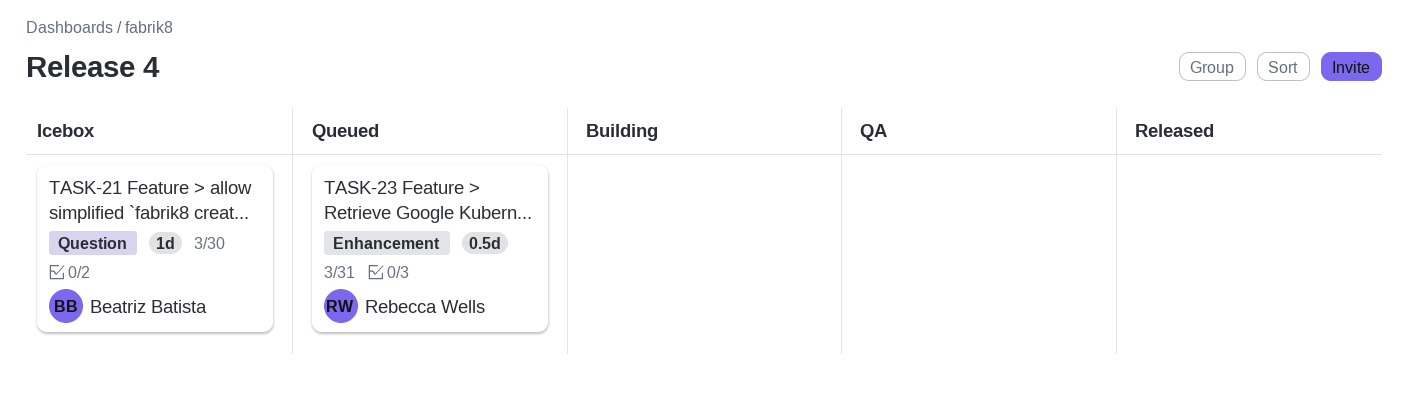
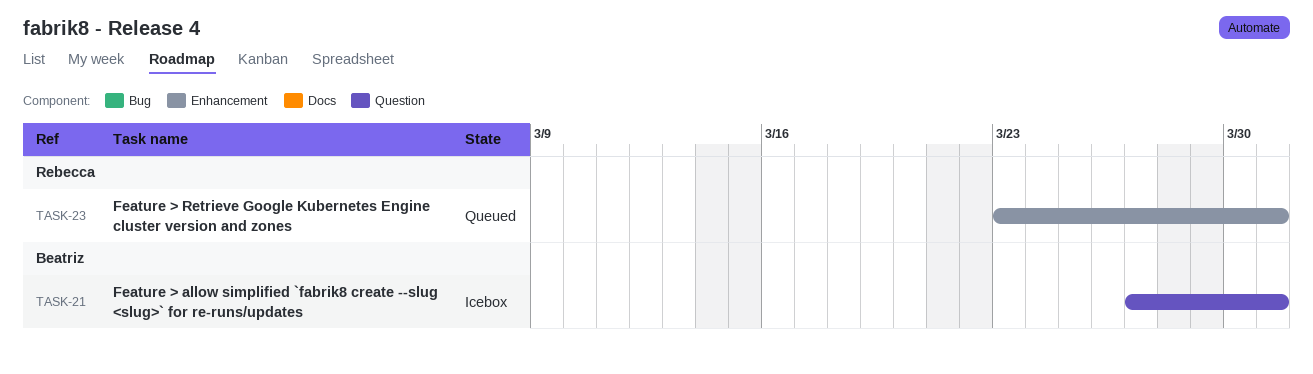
TASK-21, due: Mar 30 -> Mar 31

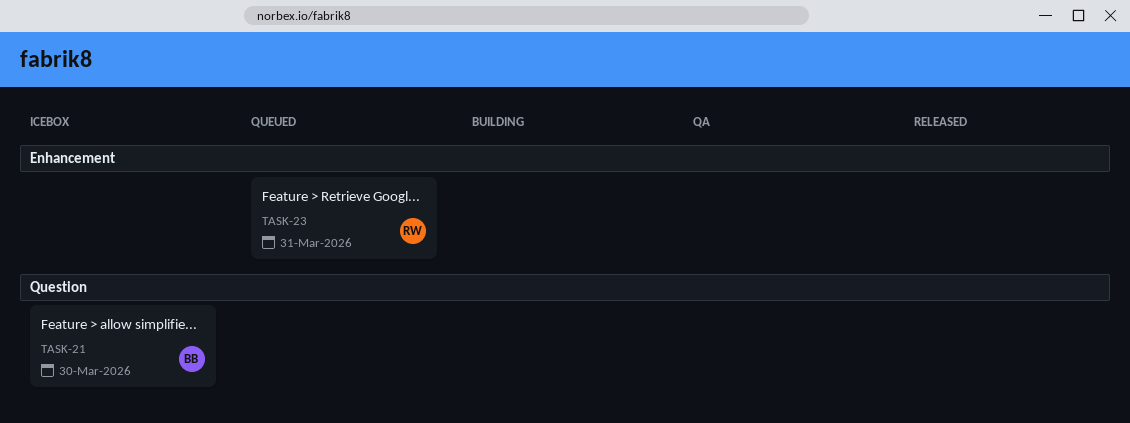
TASK-21, due: Mar 31 -> Mar 30

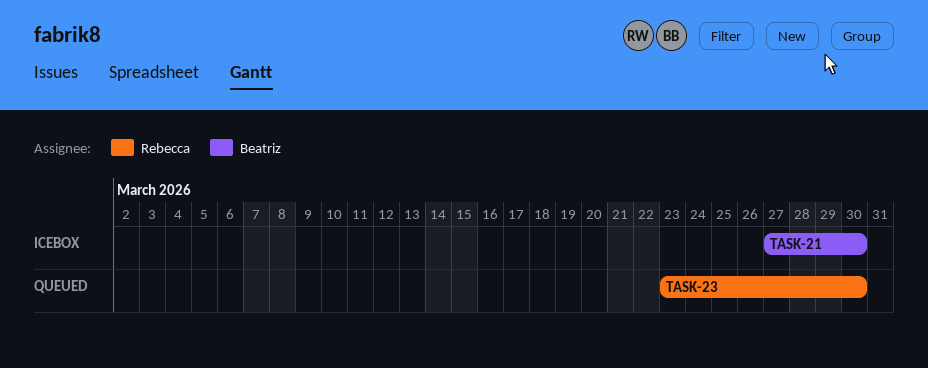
TASK-23, due: Mar 31 -> Mar 30

